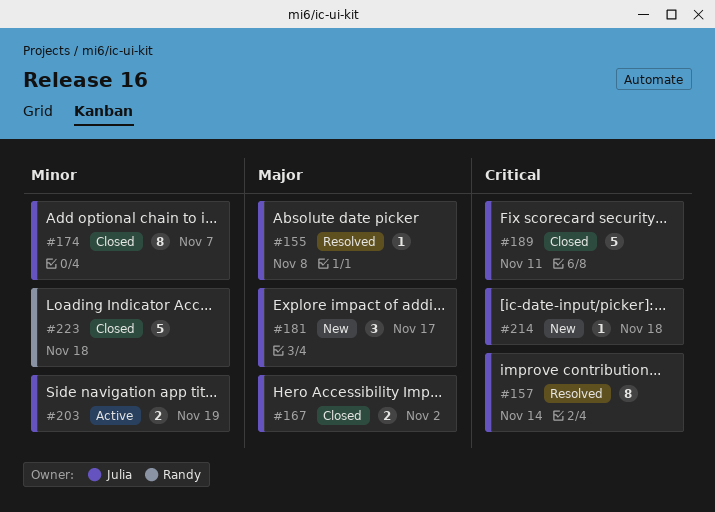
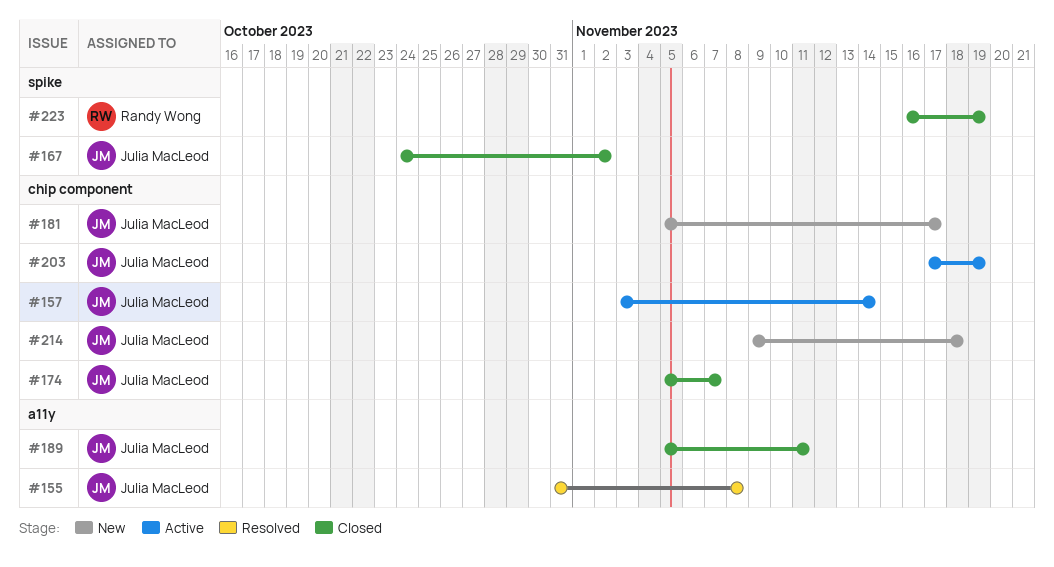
#157, status: Resolved -> Active
#223, due: Nov 18 -> Nov 19

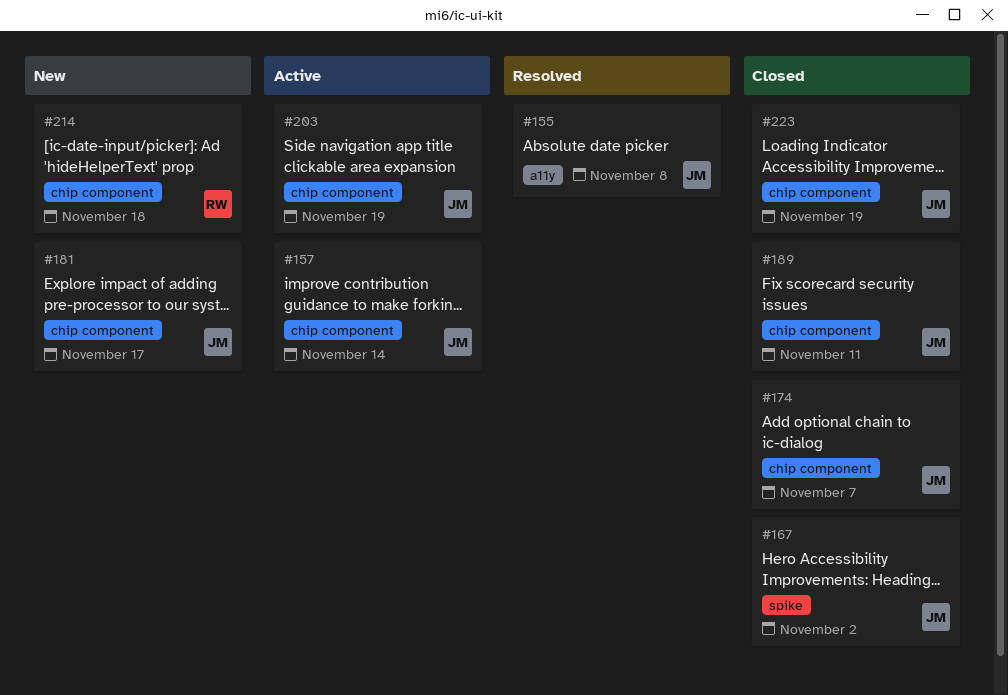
#189, label: a11y -> chip component
#214, owner: Julia MacLeod -> Randy Wong
#223, owner: Randy Wong -> Julia MacLeod
#223, label: spike -> chip component

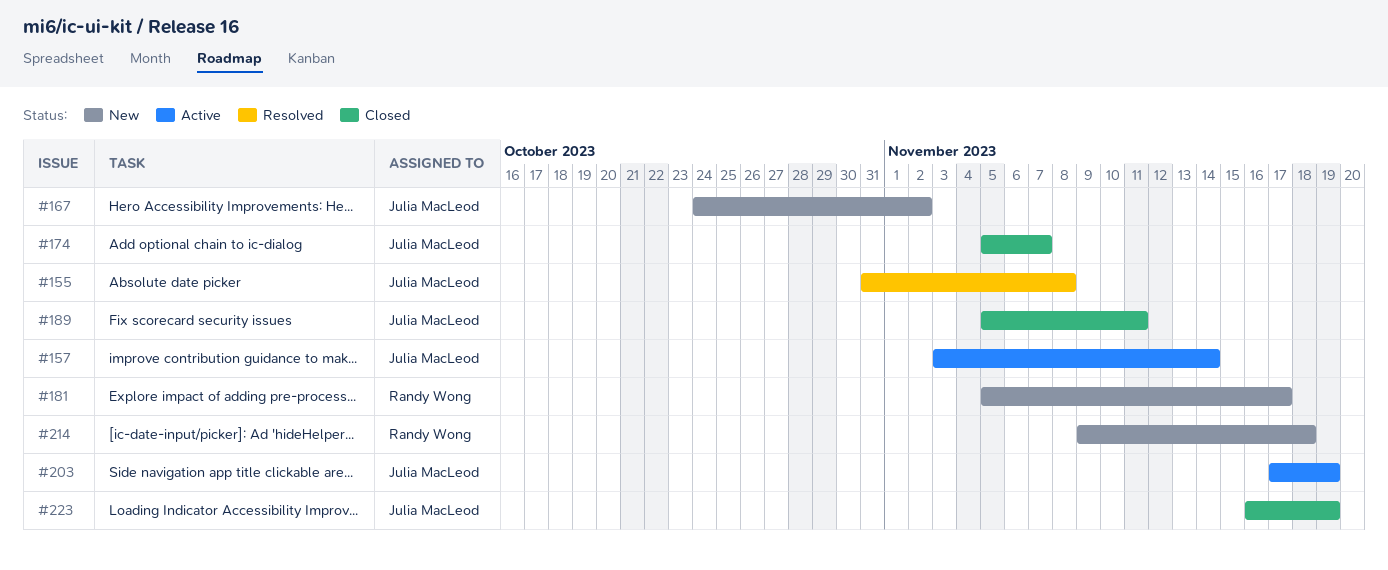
#167, status: Closed -> New
#181, owner: Julia MacLeod -> Randy Wong

